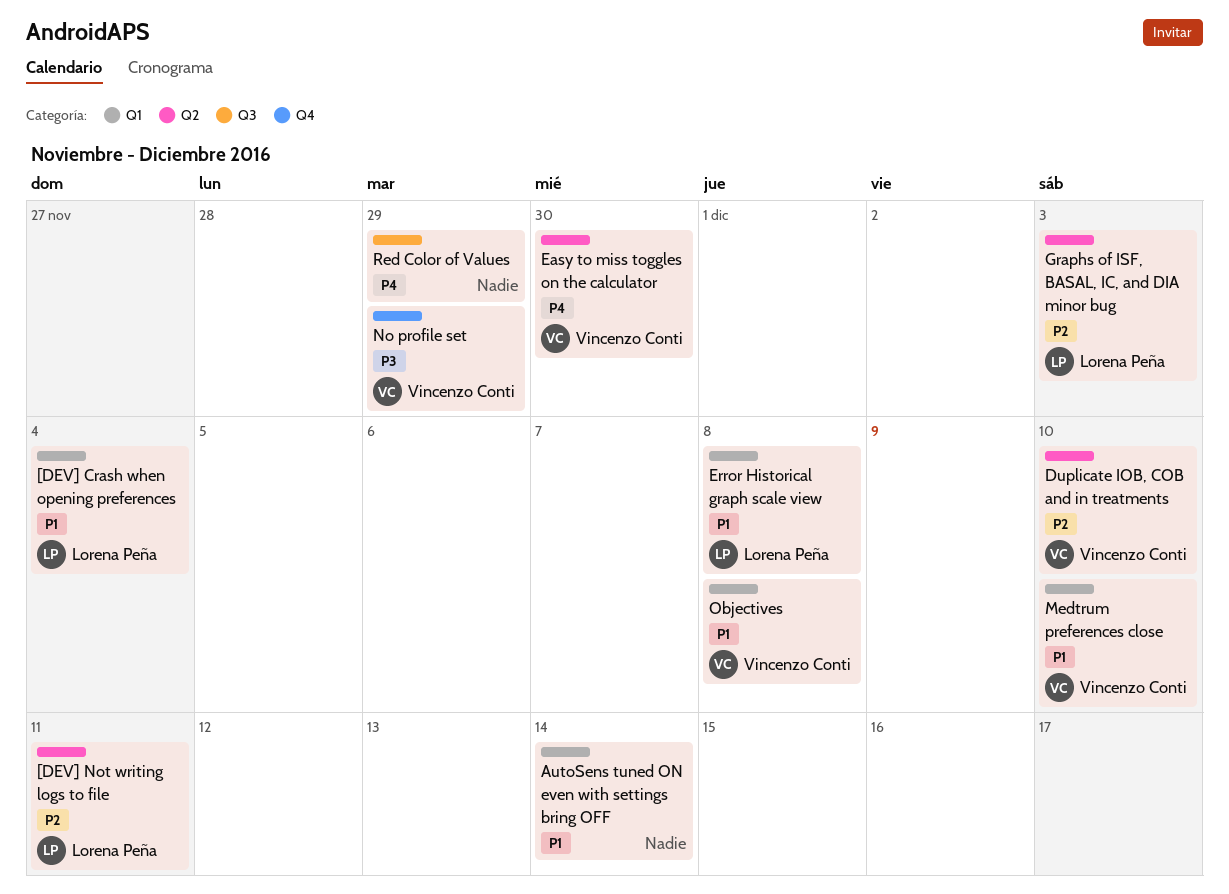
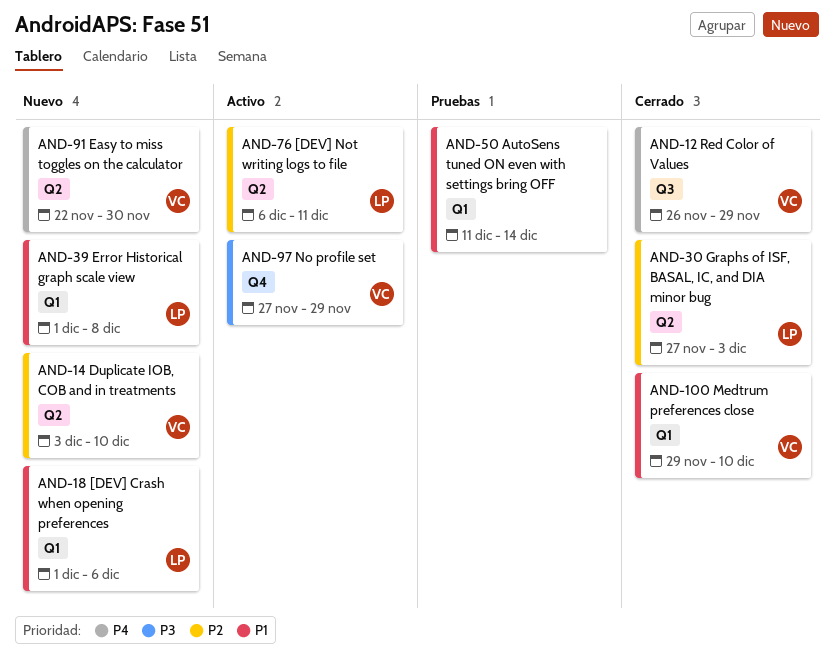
[DEV] Crash when opening preferences, due: Dec 4 -> Dec 6
Objectives: present -> none
Red Color of Values, owner: none -> Vincenzo Conti

